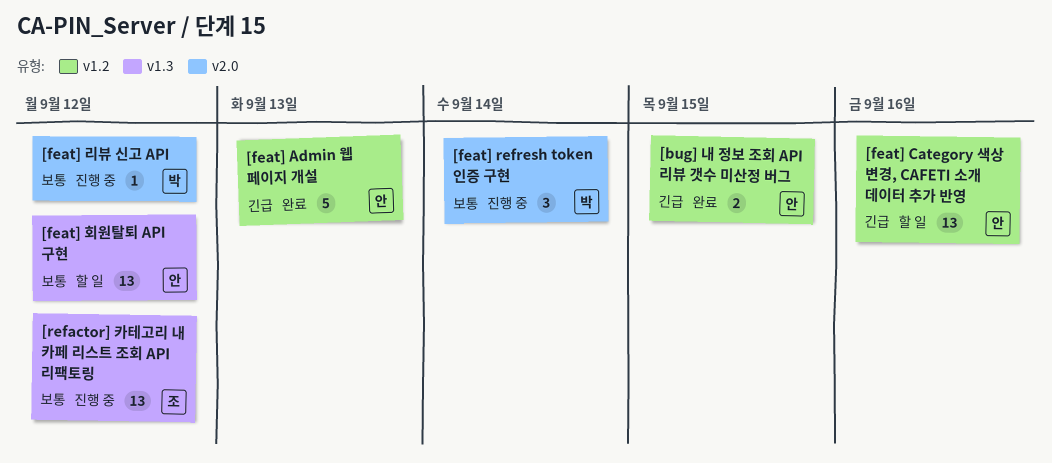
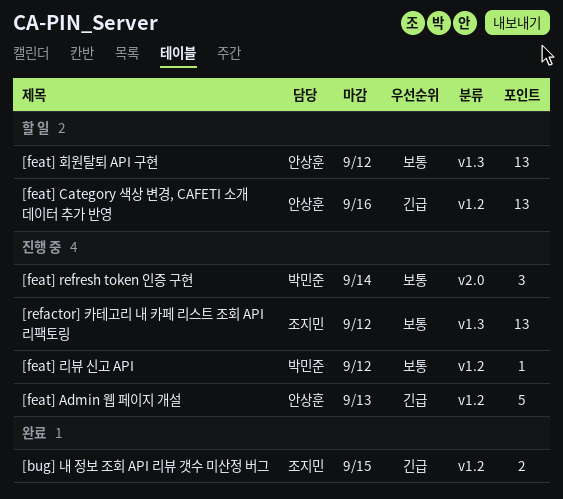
[bug] 내 정보 조회 API 리뷰 갯수 미산정 버그, owner: 안상훈 -> 조지민
[feat] Admin 웹 페이지 개설, status: 완료 -> 진행 중
[feat] 리뷰 신고 API, label: v2.0 -> v1.2

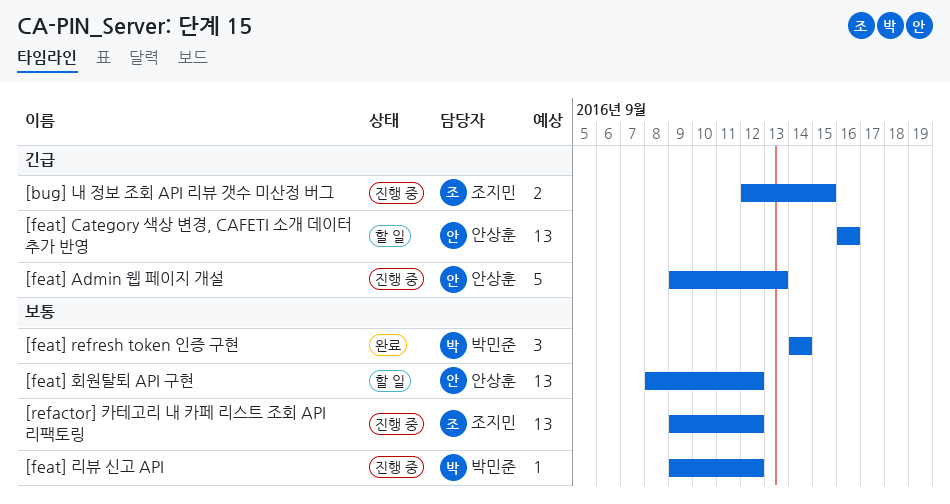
[bug] 내 정보 조회 API 리뷰 갯수 미산정 버그, status: 완료 -> 진행 중
[feat] refresh token 인증 구현, status: 진행 중 -> 완료

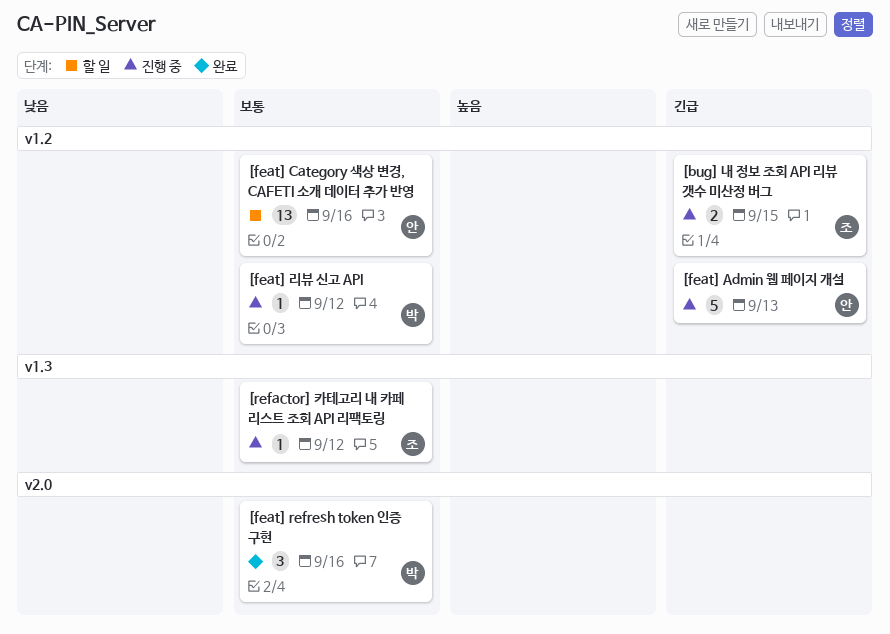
[feat] Category 색상 변경, CAFETI 소개 데이터 추가 반영, priority: 긴급 -> 보통
[feat] refresh token 인증 구현, due: Sep 14 -> Sep 16
[feat] 회원탈퇴 API 구현: present -> none
[refactor] 카테고리 내 카페 리스트 조회 API 리팩토링, estimate: 13 -> 1

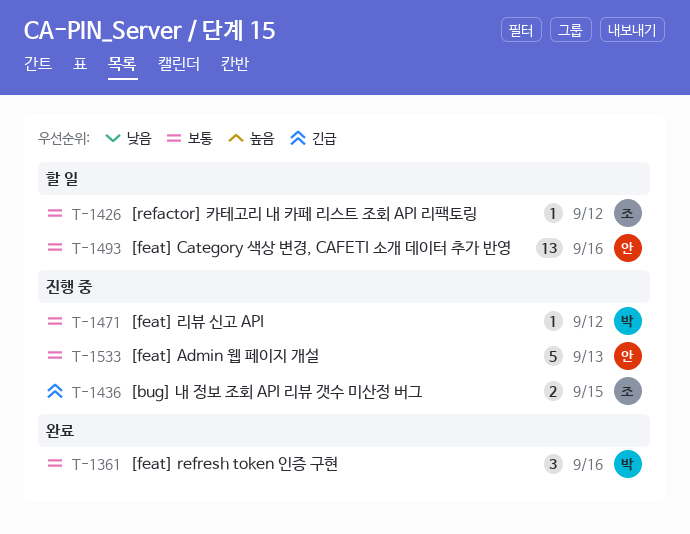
[feat] Admin 웹 페이지 개설, priority: 긴급 -> 보통
[refactor] 카테고리 내 카페 리스트 조회 API 리팩토링, status: 진행 중 -> 할 일

